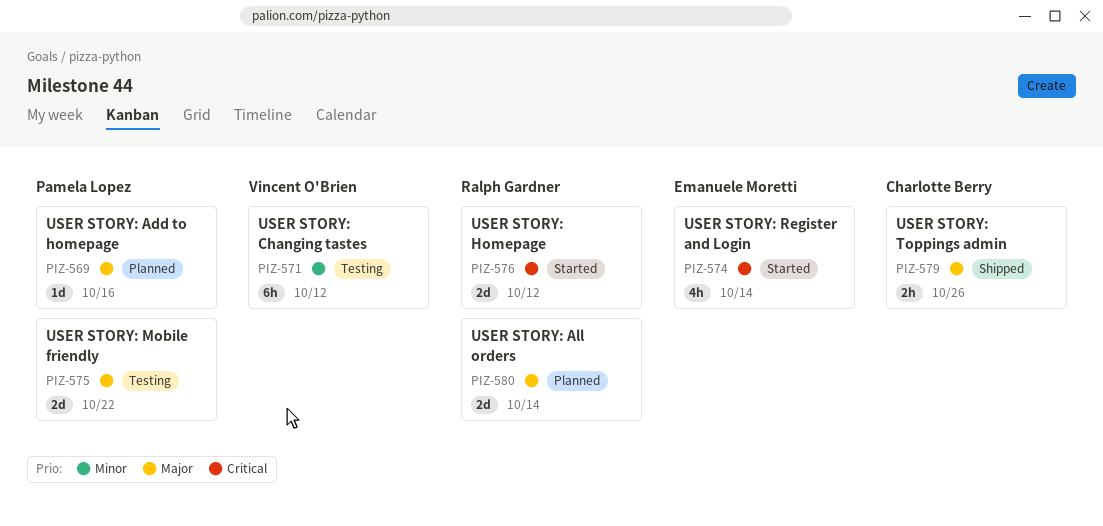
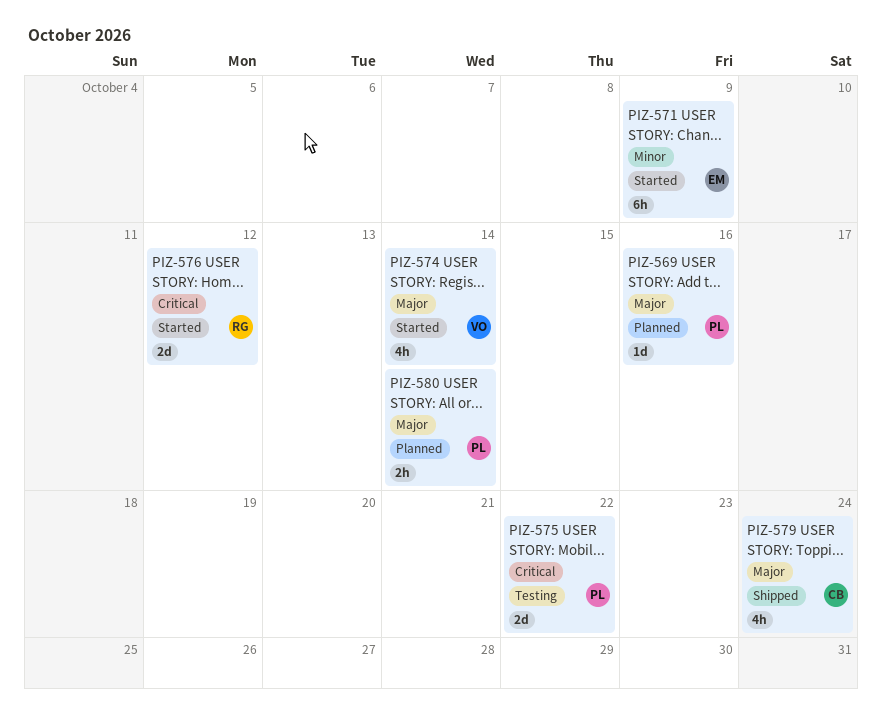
PIZ-571, status: Testing -> Started
PIZ-571, owner: Vincent O'Brien -> Emanuele Moretti
PIZ-571, due: Oct 12 -> Oct 9
PIZ-574, owner: Emanuele Moretti -> Vincent O'Brien
PIZ-574, priority: Critical -> Major
PIZ-575, priority: Major -> Critical
PIZ-579, estimate: 2h -> 4h
PIZ-579, due: Oct 26 -> Oct 24
PIZ-580, owner: Ralph Gardner -> Pamela Lopez
PIZ-580, estimate: 2d -> 2h

